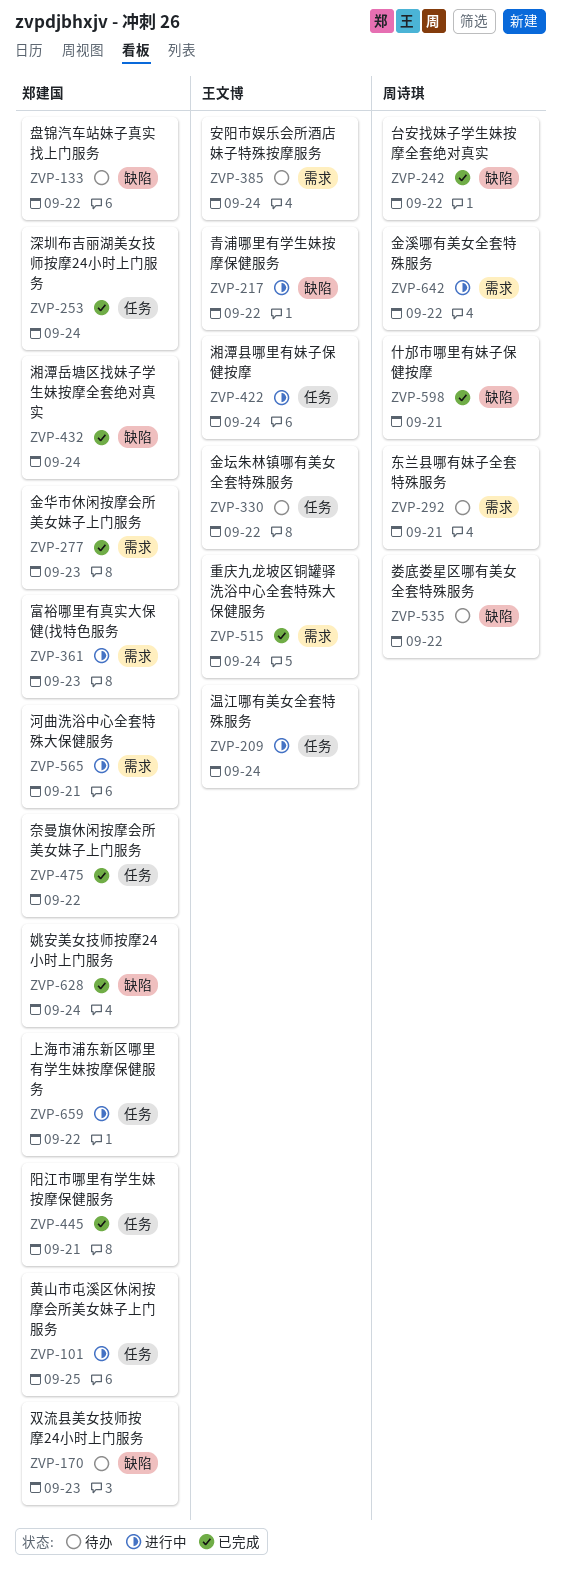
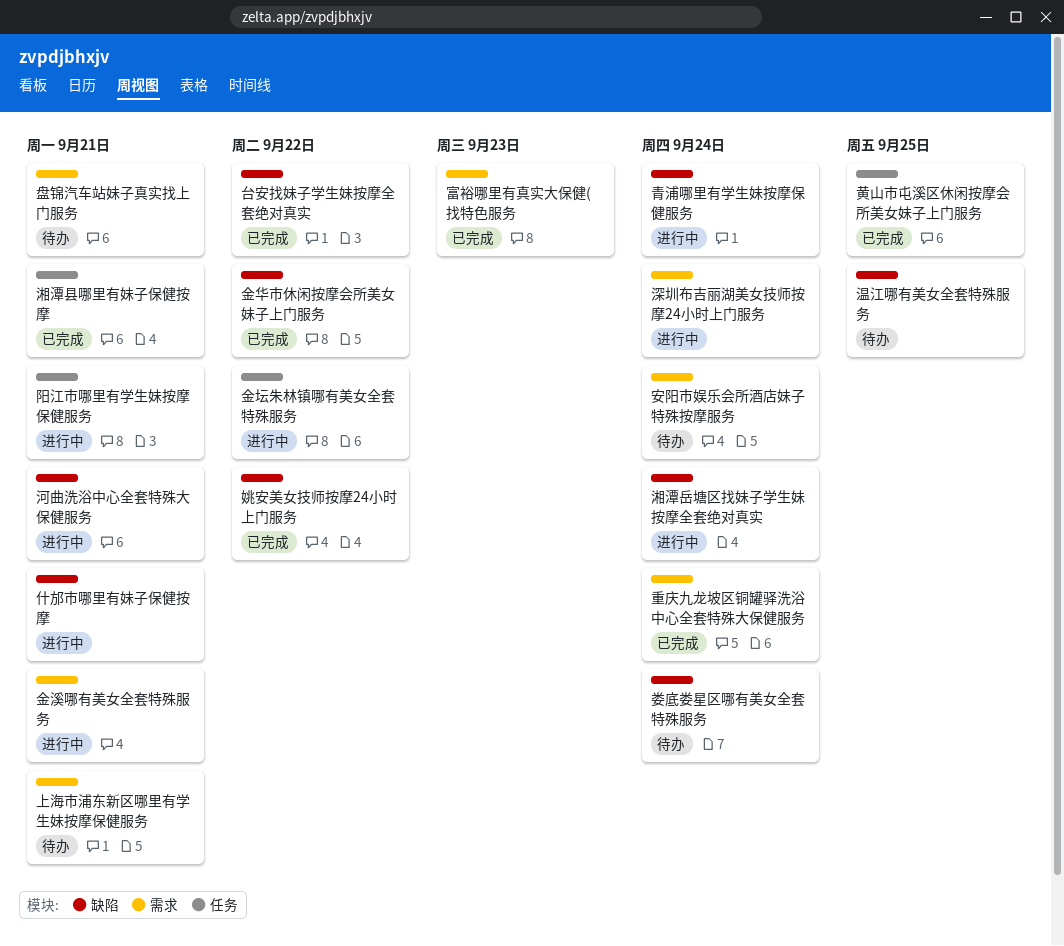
上海市浦东新区哪里有学生妹按摩保健服务, status: 进行中 -> 待办
上海市浦东新区哪里有学生妹按摩保健服务, label: 任务 -> 需求
上海市浦东新区哪里有学生妹按摩保健服务, due: Sep 22 -> Sep 21
东兰县哪有妹子全套特殊服务: present -> none
什邡市哪里有妹子保健按摩, status: 已完成 -> 进行中
双流县美女技师按摩24小时上门服务: present -> none
奈曼旗休闲按摩会所美女妹子上门服务: present -> none
姚安美女技师按摩24小时上门服务, due: Sep 24 -> Sep 22
娄底娄星区哪有美女全套特殊服务, due: Sep 22 -> Sep 24
富裕哪里有真实大保健(找特色服务, status: 进行中 -> 已完成
河曲洗浴中心全套特殊大保健服务, label: 需求 -> 缺陷
深圳布吉丽湖美女技师按摩24小时上门服务, status: 已完成 -> 进行中
深圳布吉丽湖美女技师按摩24小时上门服务, label: 任务 -> 需求
温江哪有美女全套特殊服务, status: 进行中 -> 待办
温江哪有美女全套特殊服务, label: 任务 -> 缺陷
温江哪有美女全套特殊服务, due: Sep 24 -> Sep 25
湘潭县哪里有妹子保健按摩, status: 进行中 -> 已完成
湘潭县哪里有妹子保健按摩, due: Sep 24 -> Sep 21
湘潭岳塘区找妹子学生妹按摩全套绝对真实, status: 已完成 -> 进行中
盘锦汽车站妹子真实找上门服务, label: 缺陷 -> 需求
盘锦汽车站妹子真实找上门服务, due: Sep 22 -> Sep 21
金华市休闲按摩会所美女妹子上门服务, label: 需求 -> 缺陷
金华市休闲按摩会所美女妹子上门服务, due: Sep 23 -> Sep 22
金坛朱林镇哪有美女全套特殊服务, status: 待办 -> 进行中
金溪哪有美女全套特殊服务, due: Sep 22 -> Sep 21
阳江市哪里有学生妹按摩保健服务, status: 已完成 -> 进行中
青浦哪里有学生妹按摩保健服务, due: Sep 22 -> Sep 24
黄山市屯溪区休闲按摩会所美女妹子上门服务, status: 进行中 -> 已完成

